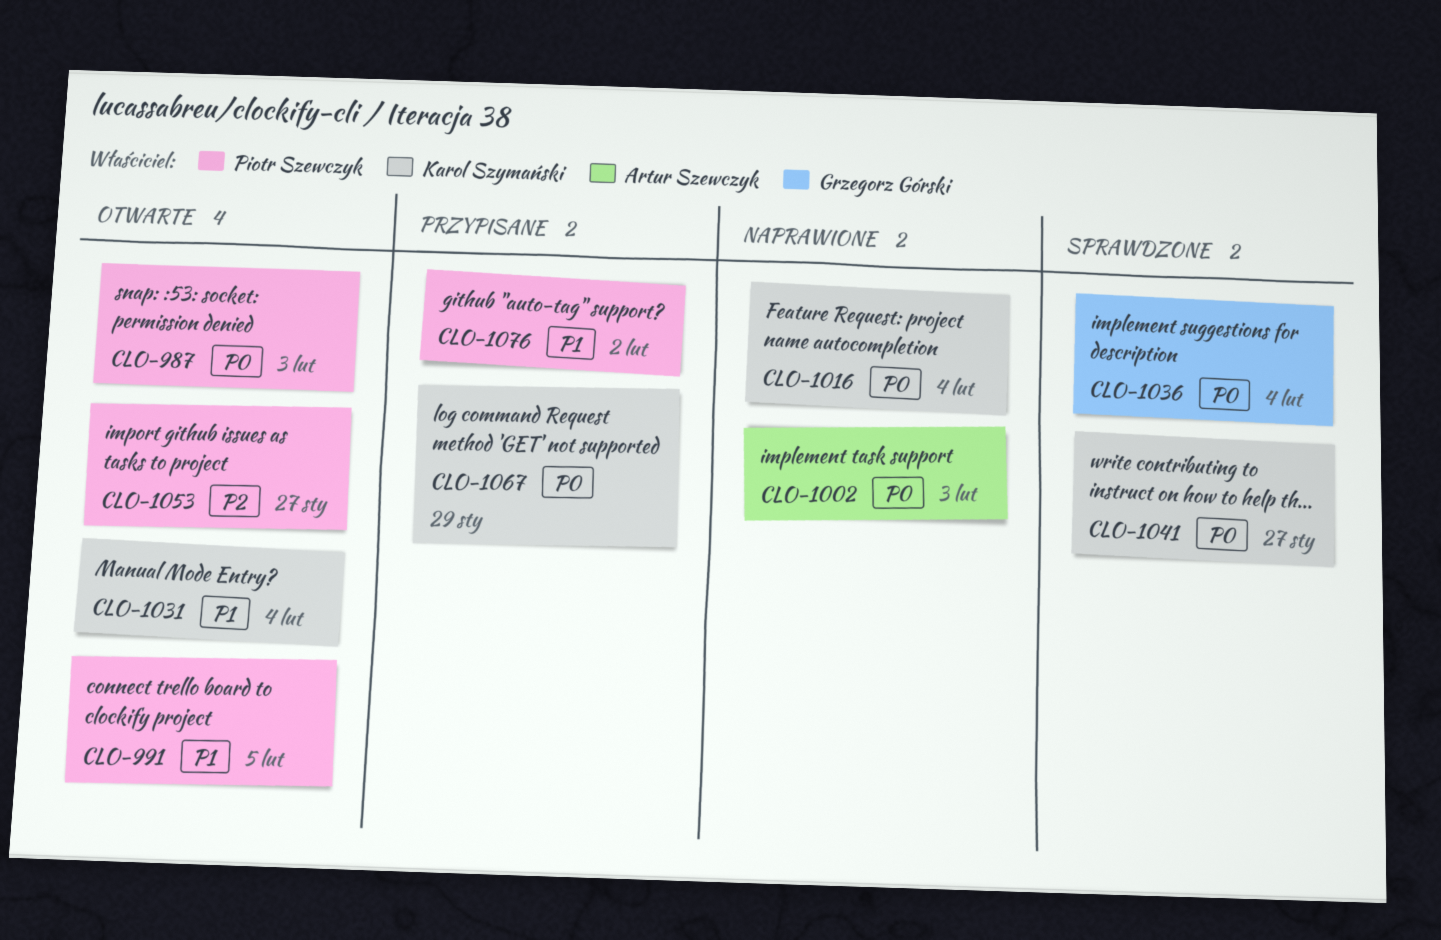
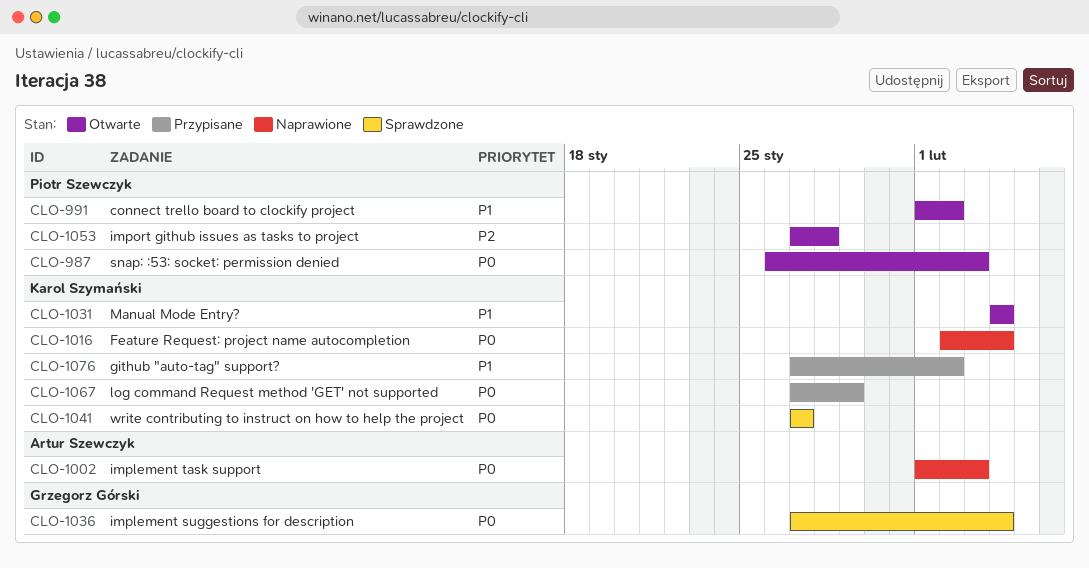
CLO-991, due: Feb 5 -> Feb 2
CLO-1053, due: Jan 27 -> Jan 28
CLO-1076, owner: Piotr Szewczyk -> Karol Szymański

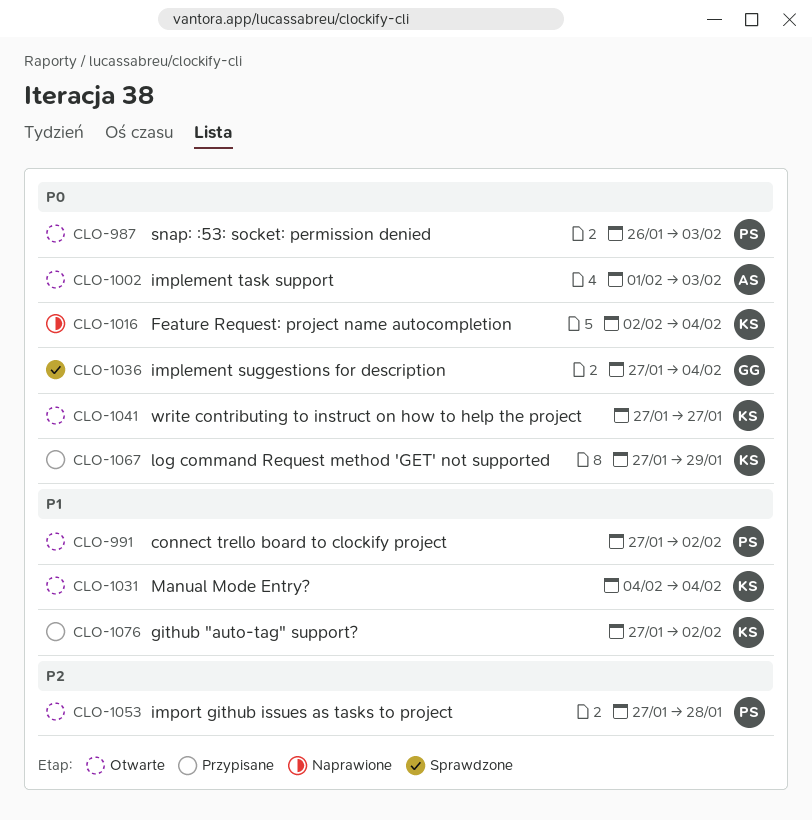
CLO-991, start: Feb 1 -> Jan 27
CLO-1002, status: Naprawione -> Otwarte
CLO-1041, status: Sprawdzone -> Otwarte

